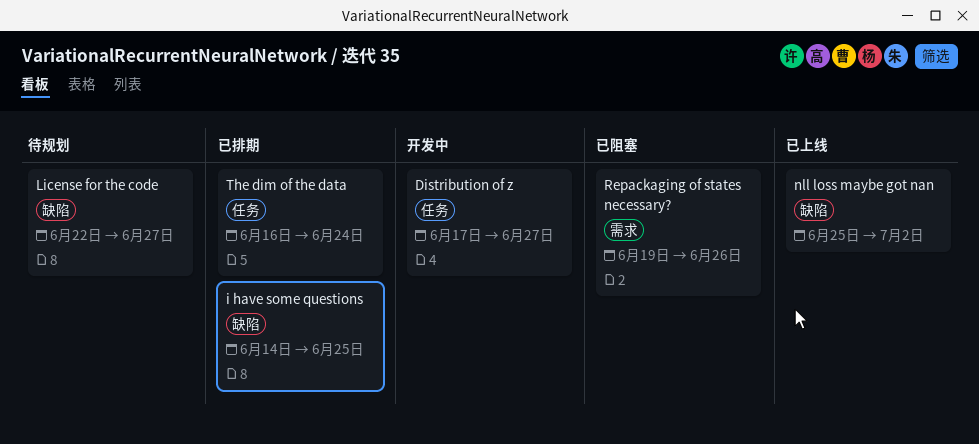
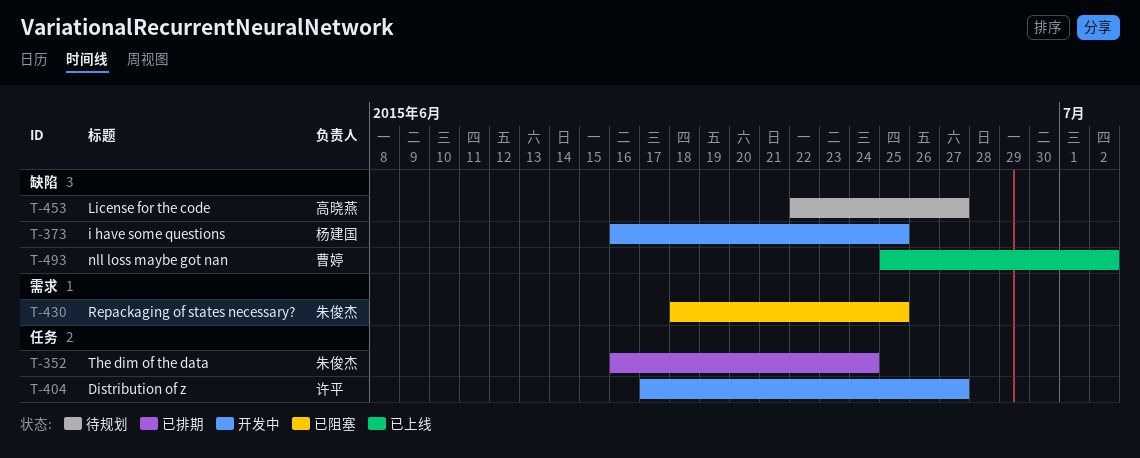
i have some questions, status: 已排期 -> 开发中
i have some questions, start: Jun 14 -> Jun 16
Repackaging of states necessary?, start: Jun 19 -> Jun 18
Repackaging of states necessary?, due: Jun 26 -> Jun 25

